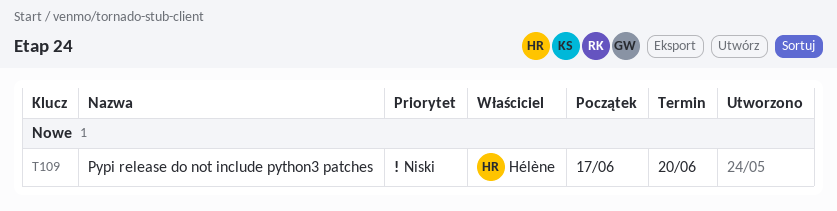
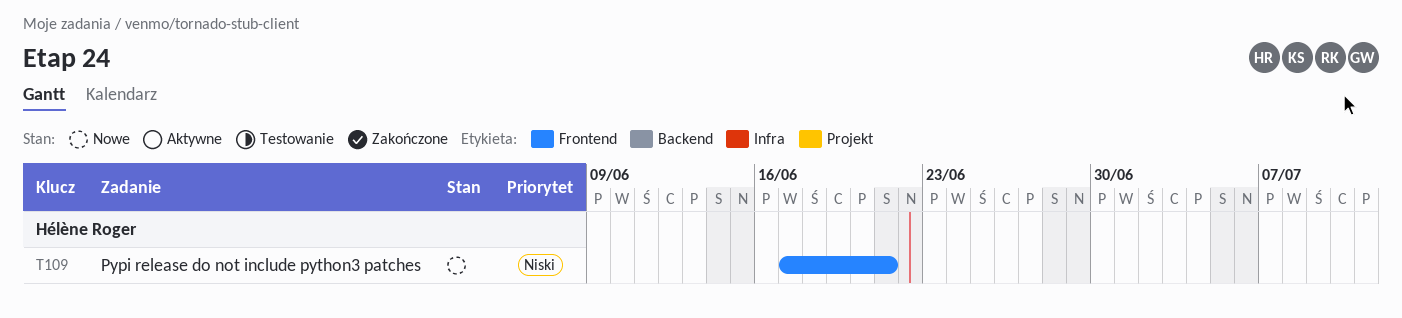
T109, due: Jun 20 -> Jun 21

